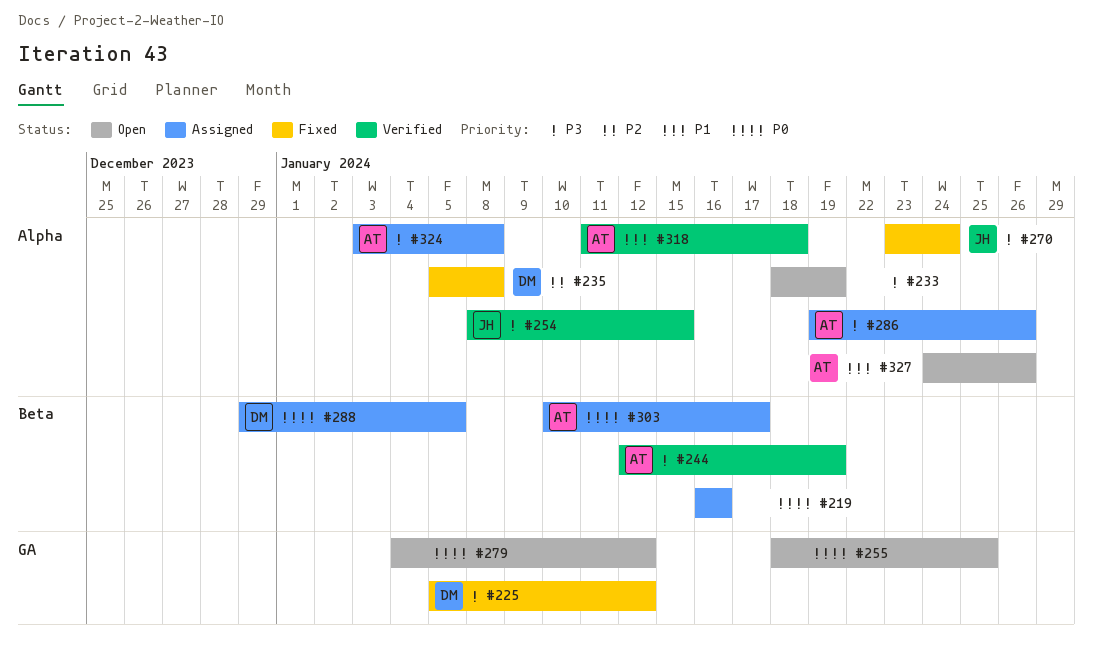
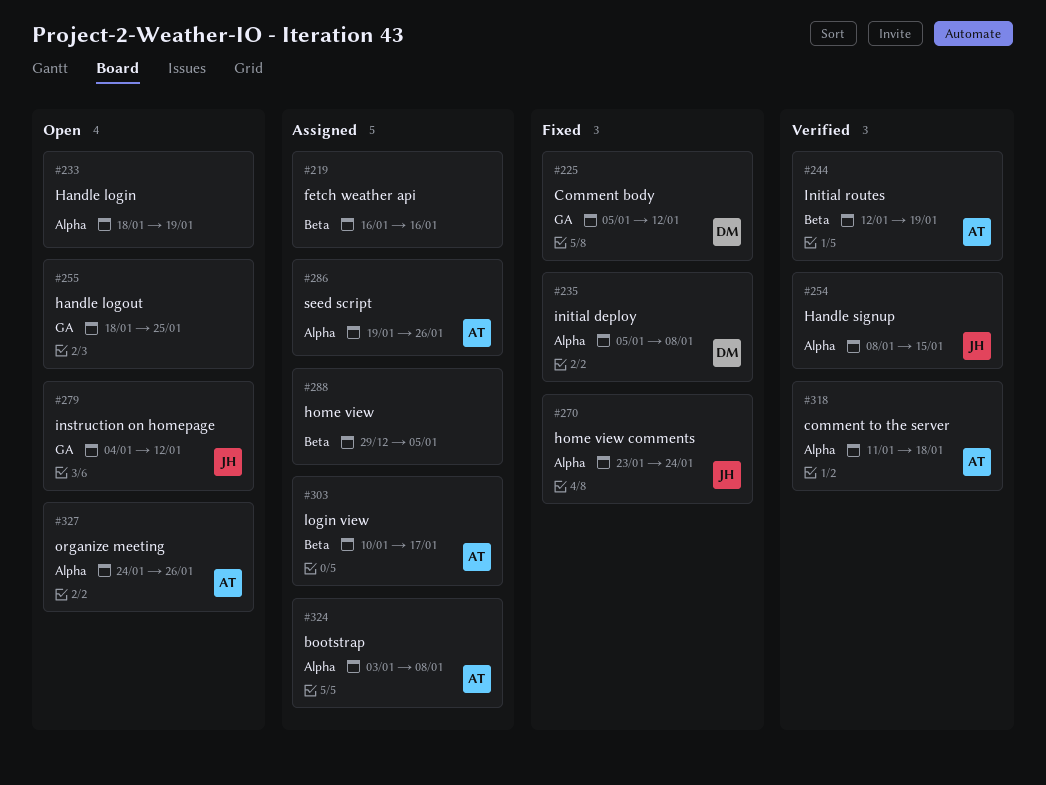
#279, owner: none -> JH
#288, owner: DM -> none

